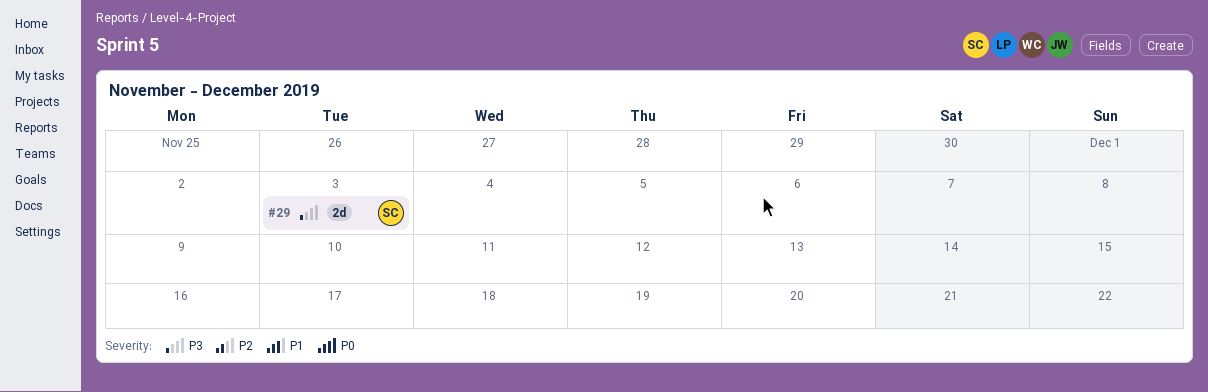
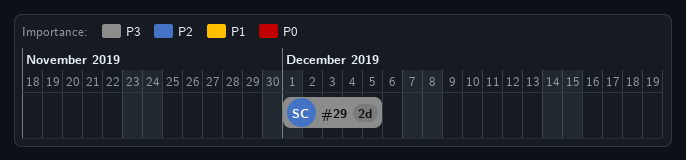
#29, due: Dec 3 -> Dec 5

